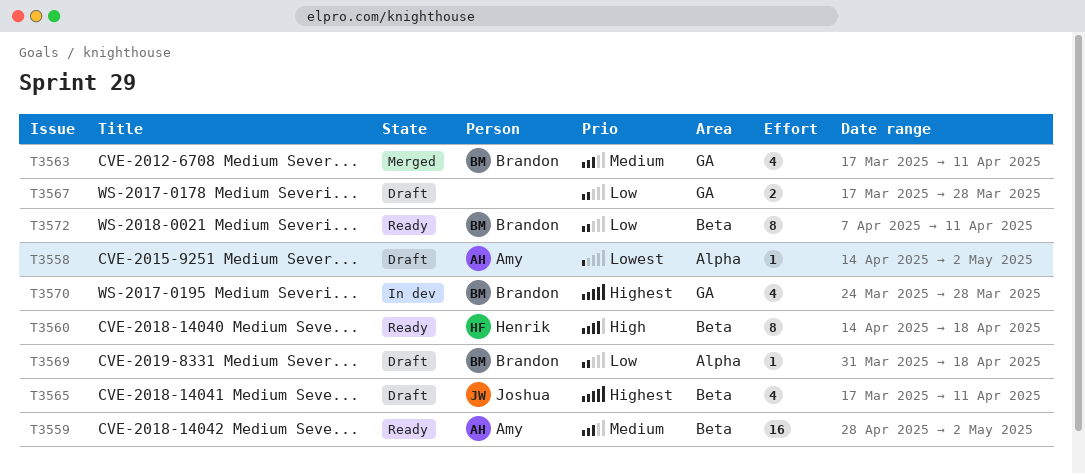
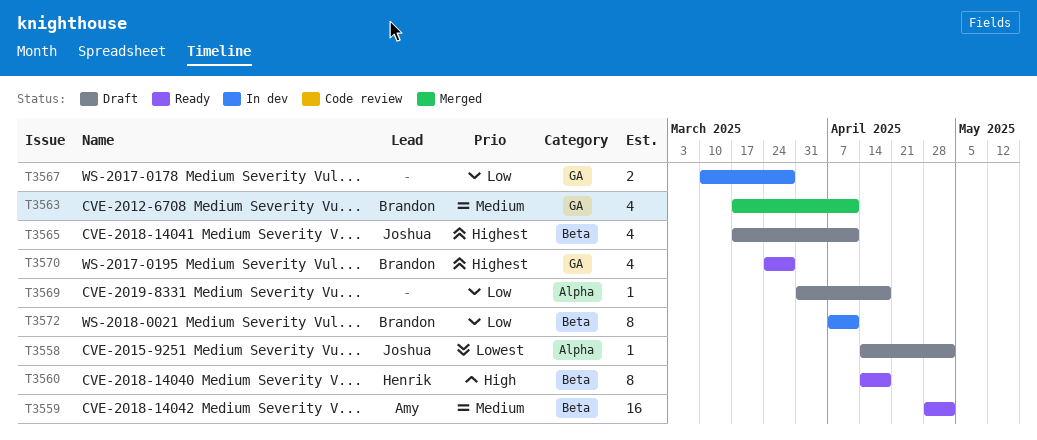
T3558, owner: Amy -> Joshua
T3567, status: Draft -> In dev
T3567, start: Mar 17 -> Mar 10
T3569, owner: Brandon -> none
T3570, status: In dev -> Ready
T3572, status: Ready -> In dev

